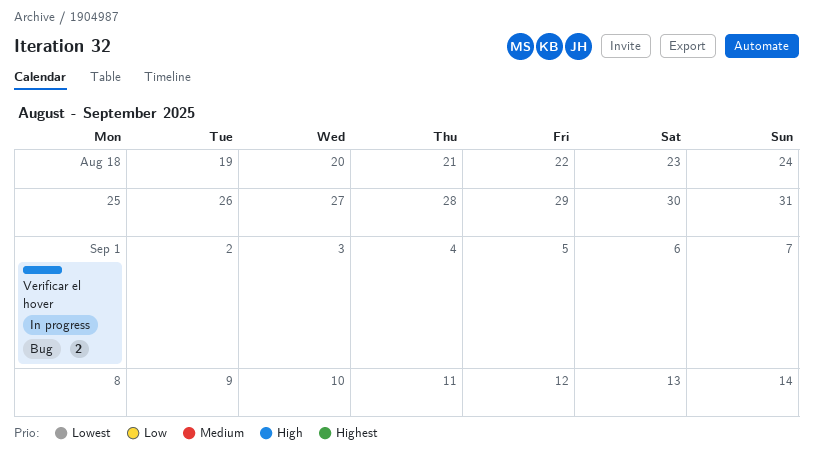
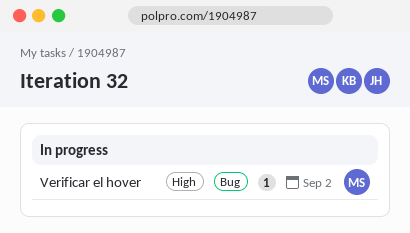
Verificar el hover, estimate: 2 -> 1
Verificar el hover, due: Sep 1 -> Sep 2

